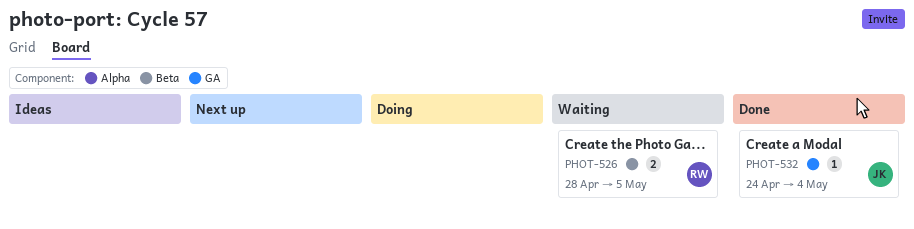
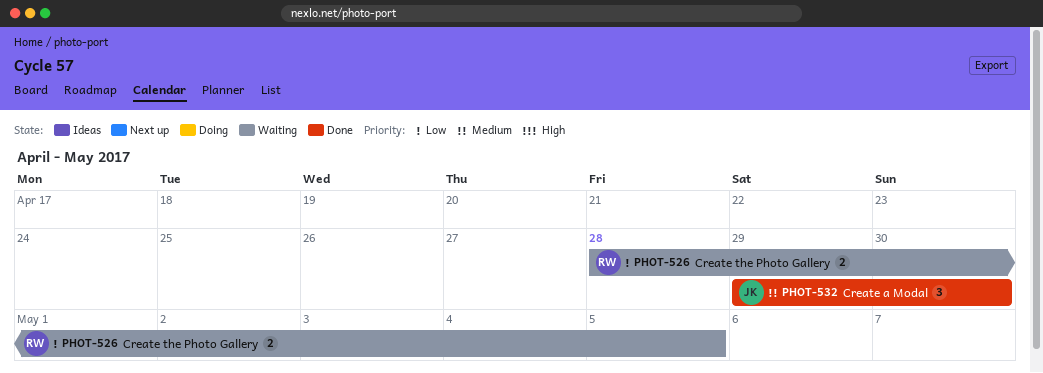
PHOT-532, estimate: 1 -> 3
PHOT-532, start: Apr 24 -> Apr 29
PHOT-532, due: May 4 -> Apr 30

